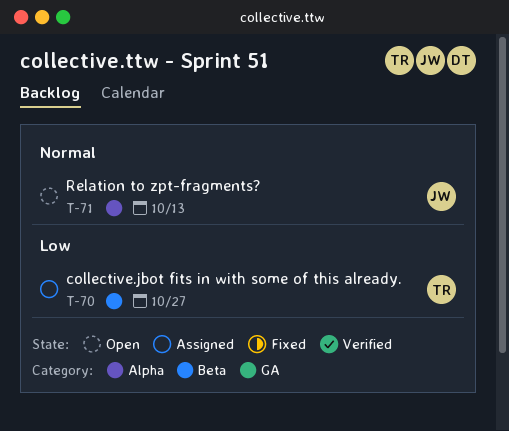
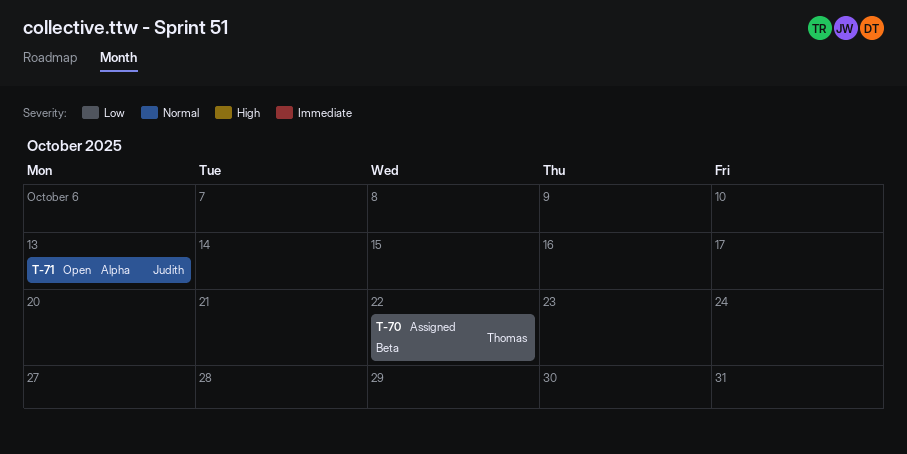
T-70, due: Oct 27 -> Oct 22

